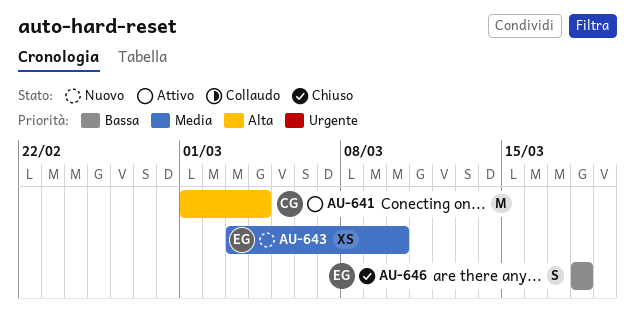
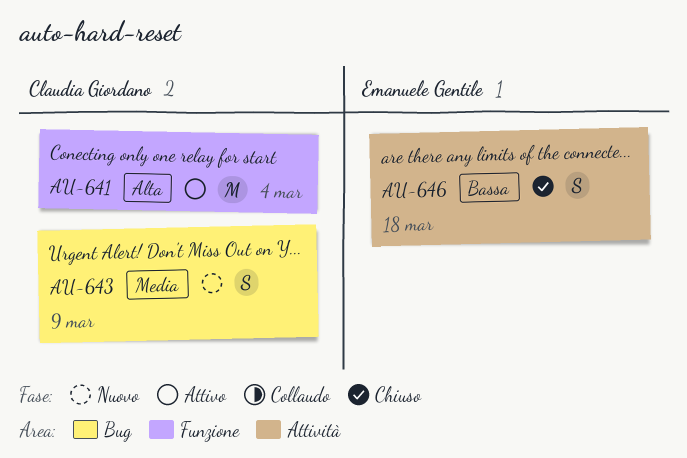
AU-643, owner: Emanuele Gentile -> Claudia Giordano
AU-643, estimate: XS -> S
AU-643, due: Mar 10 -> Mar 9

